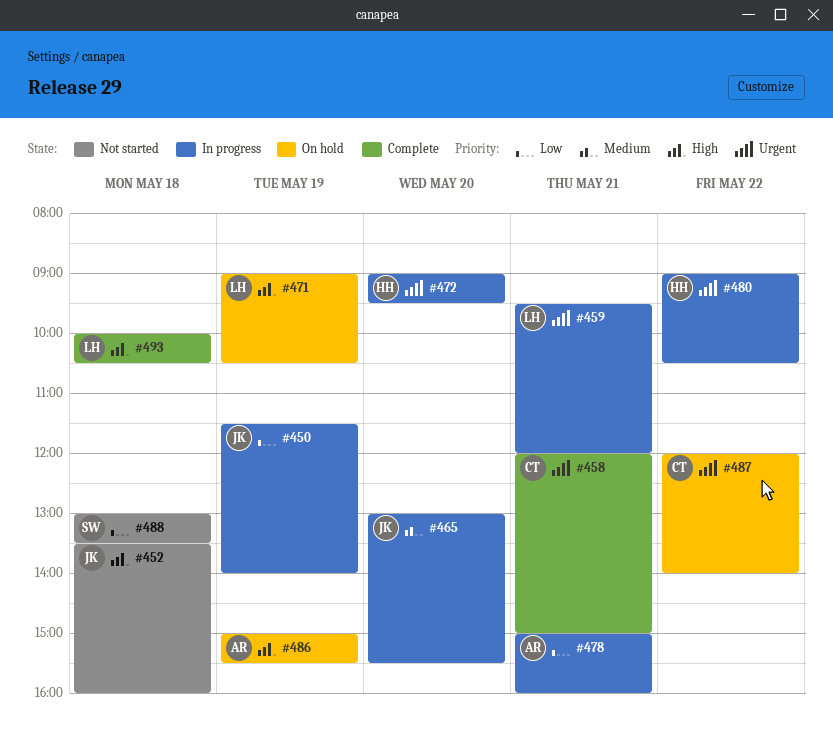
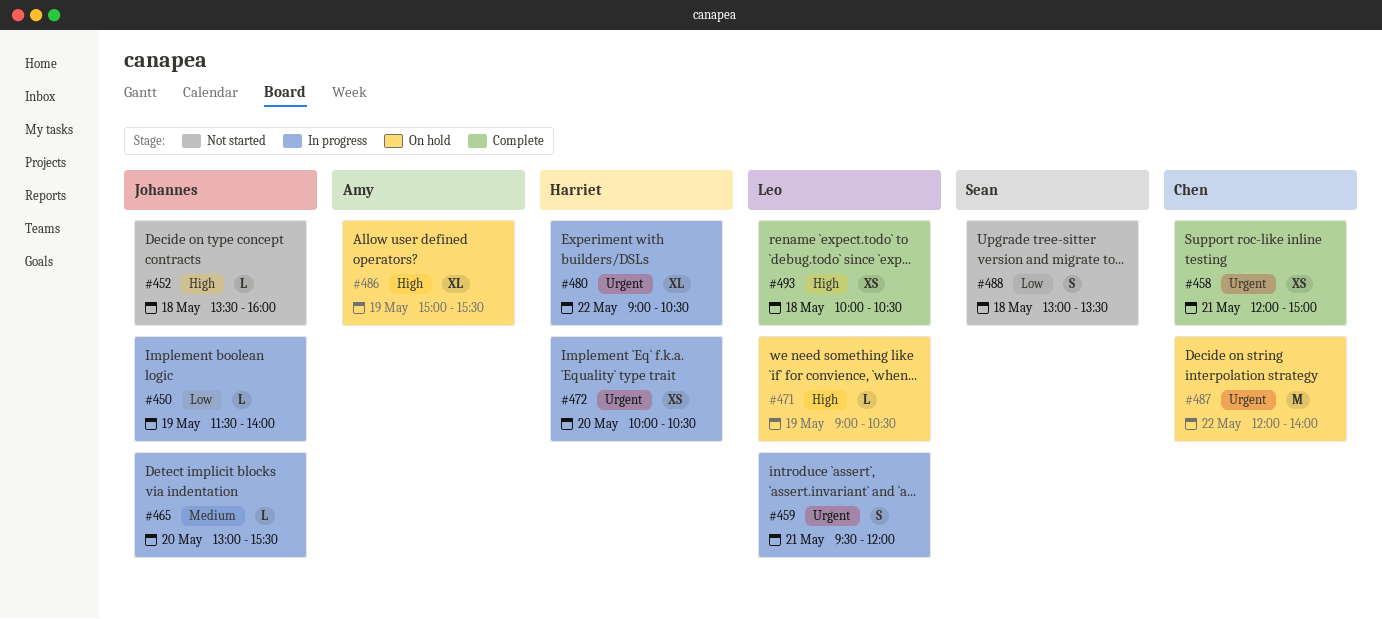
#472, begins: 09:00 -> 10:00
#472, ends: 09:30 -> 10:30
#478: present -> none

